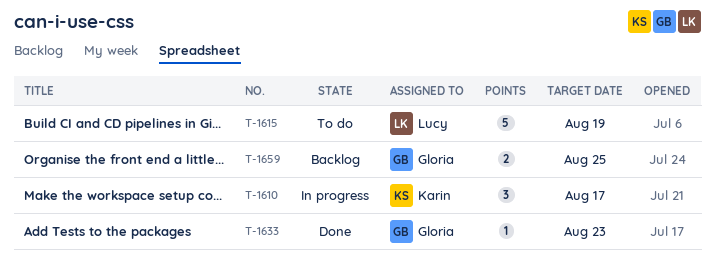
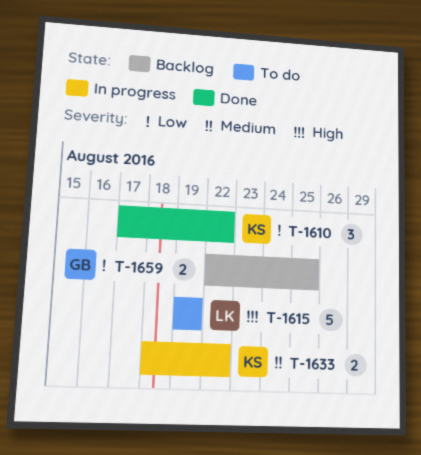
T-1610, status: In progress -> Done
T-1610, due: Aug 17 -> Aug 22
T-1633, status: Done -> In progress
T-1633, owner: Gloria -> Karin
T-1633, estimate: 1 -> 2
T-1633, due: Aug 23 -> Aug 22

